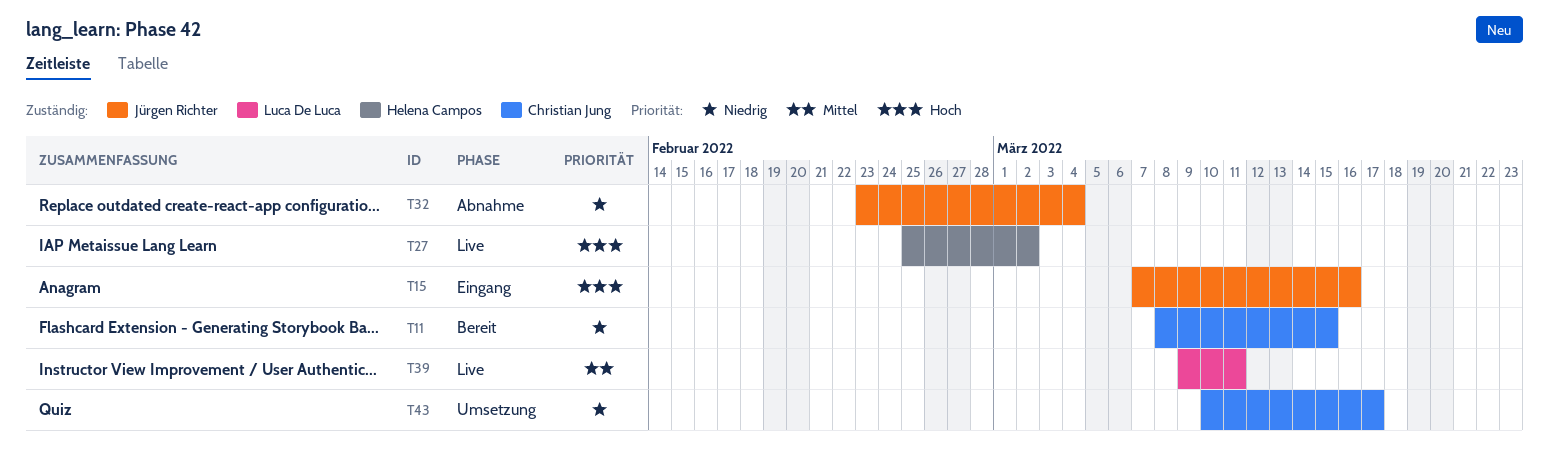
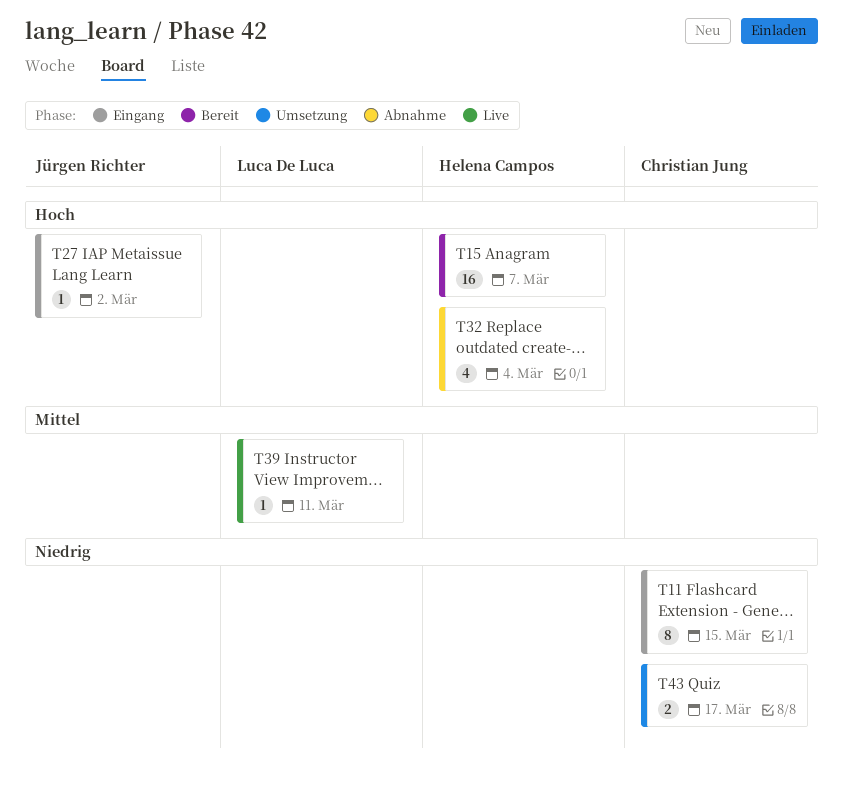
T11, status: Bereit -> Eingang
T15, status: Eingang -> Bereit
T15, owner: Jürgen Richter -> Helena Campos
T15, due: Mar 16 -> Mar 7
T27, status: Live -> Eingang
T27, owner: Helena Campos -> Jürgen Richter
T32, owner: Jürgen Richter -> Helena Campos
T32, priority: Niedrig -> Hoch

